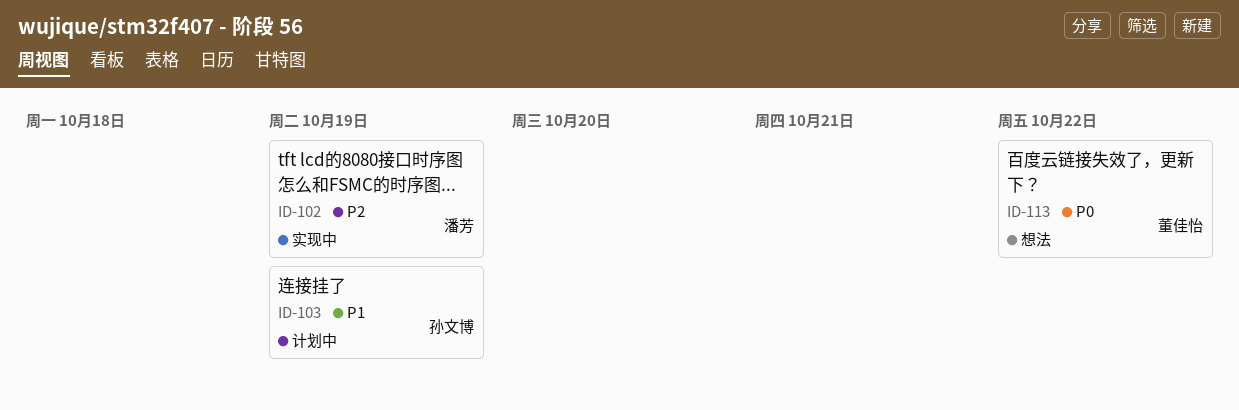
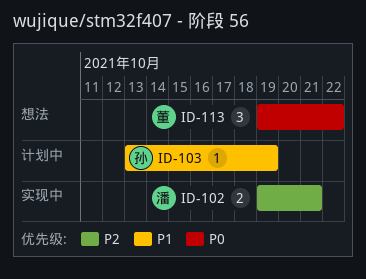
ID-102, due: Oct 19 -> Oct 21

